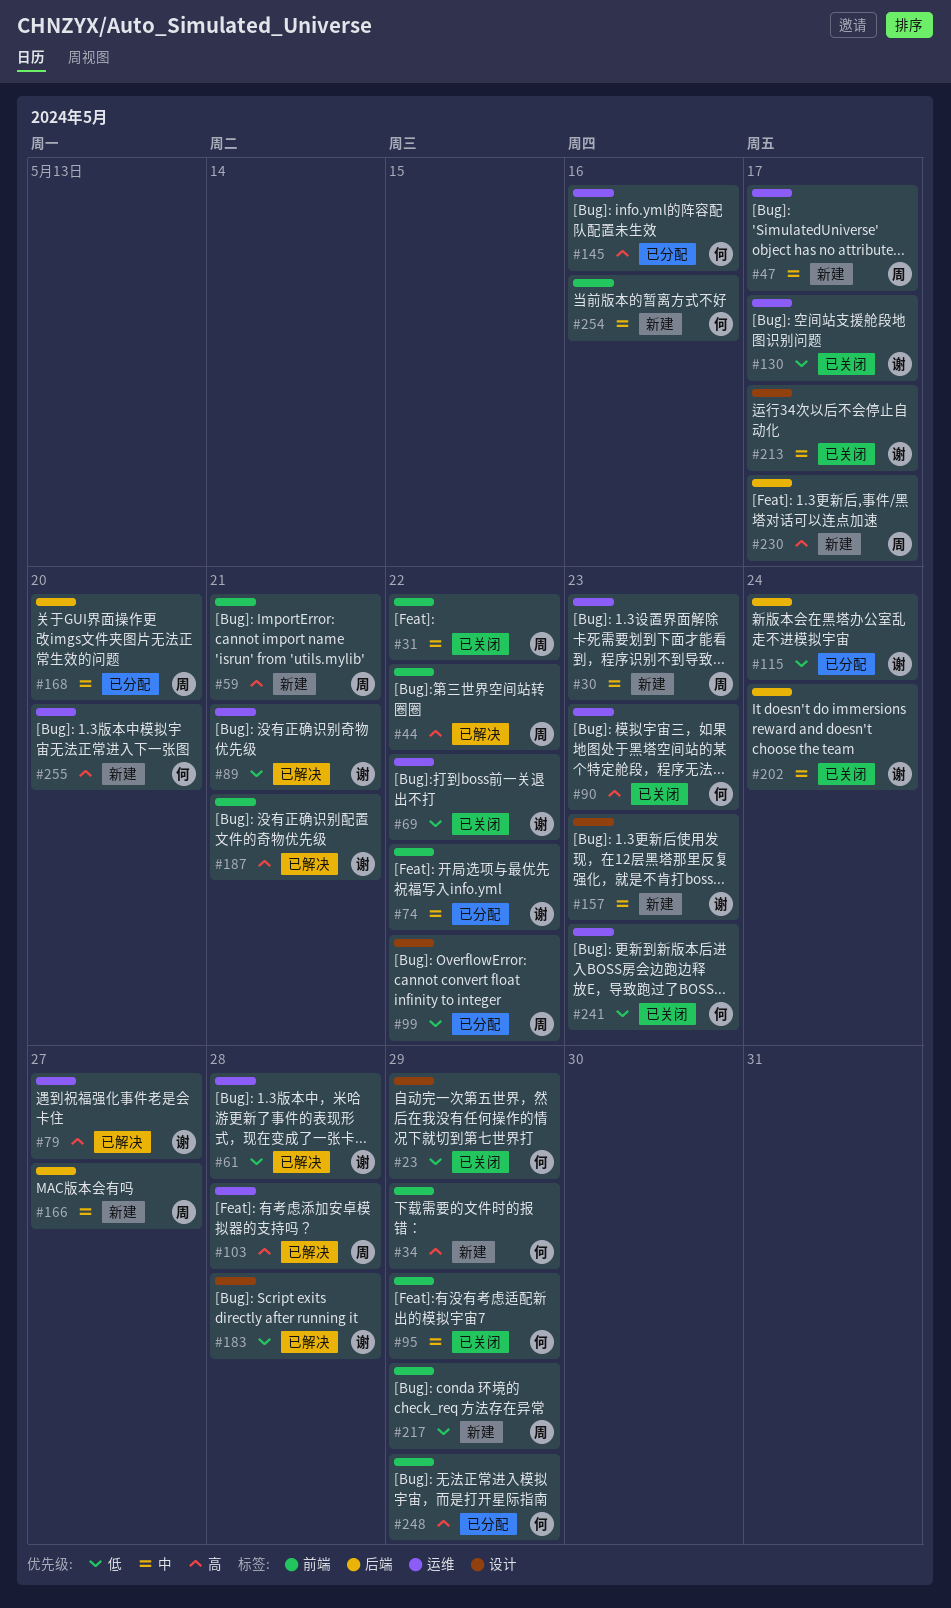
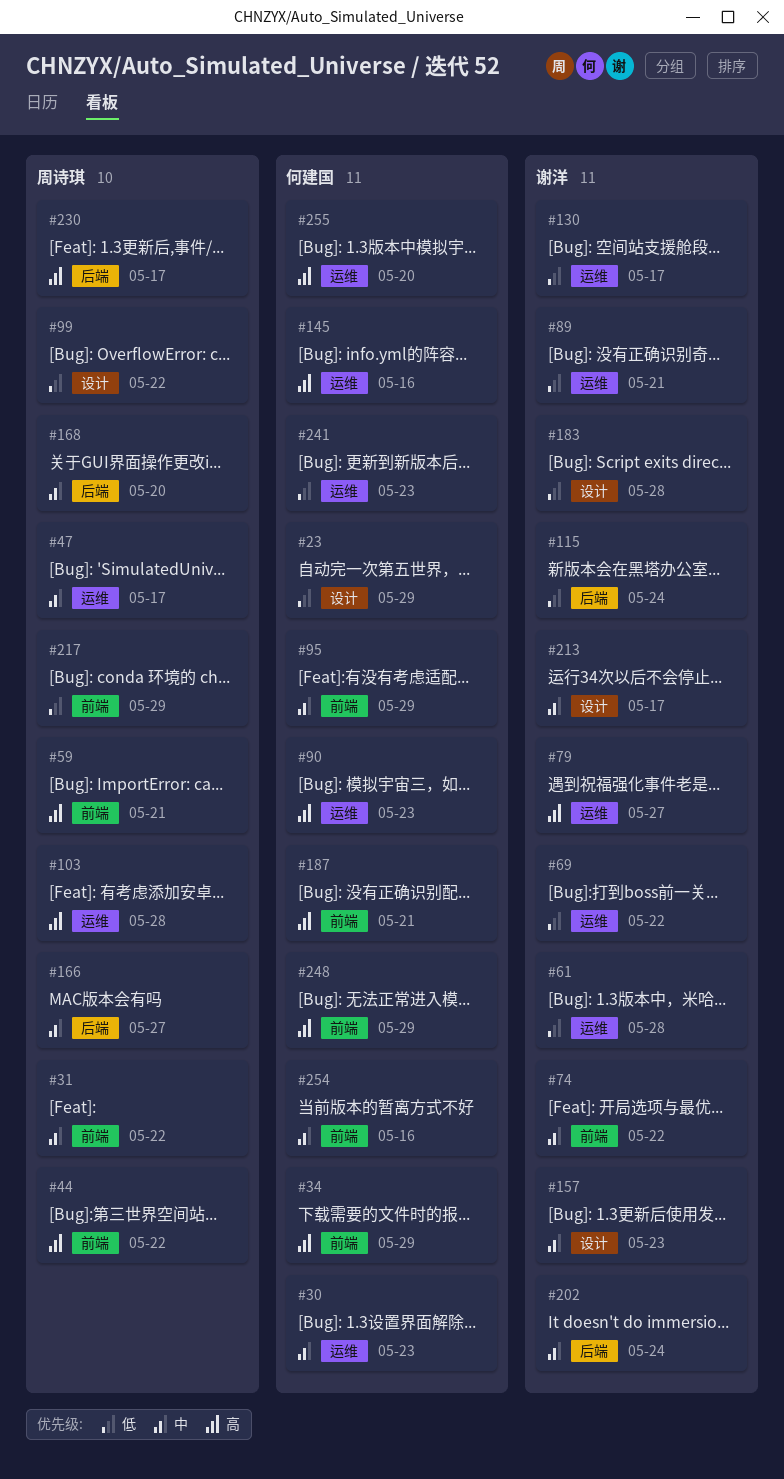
#30, owner: 周诗琪 -> 何建国
#187, owner: 谢洋 -> 何建国

